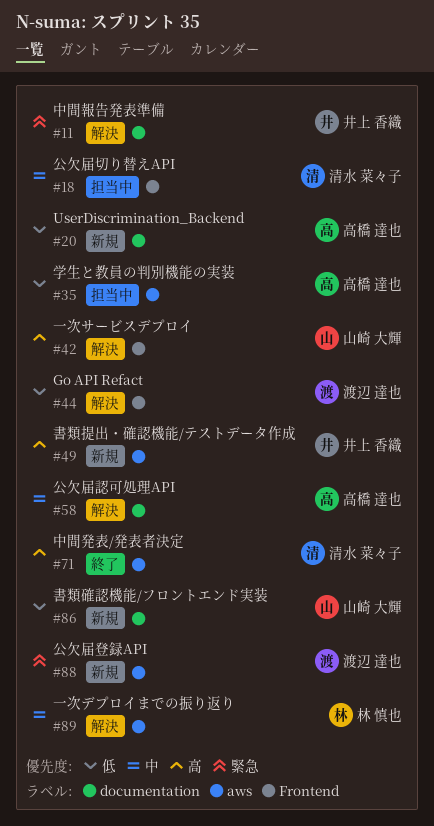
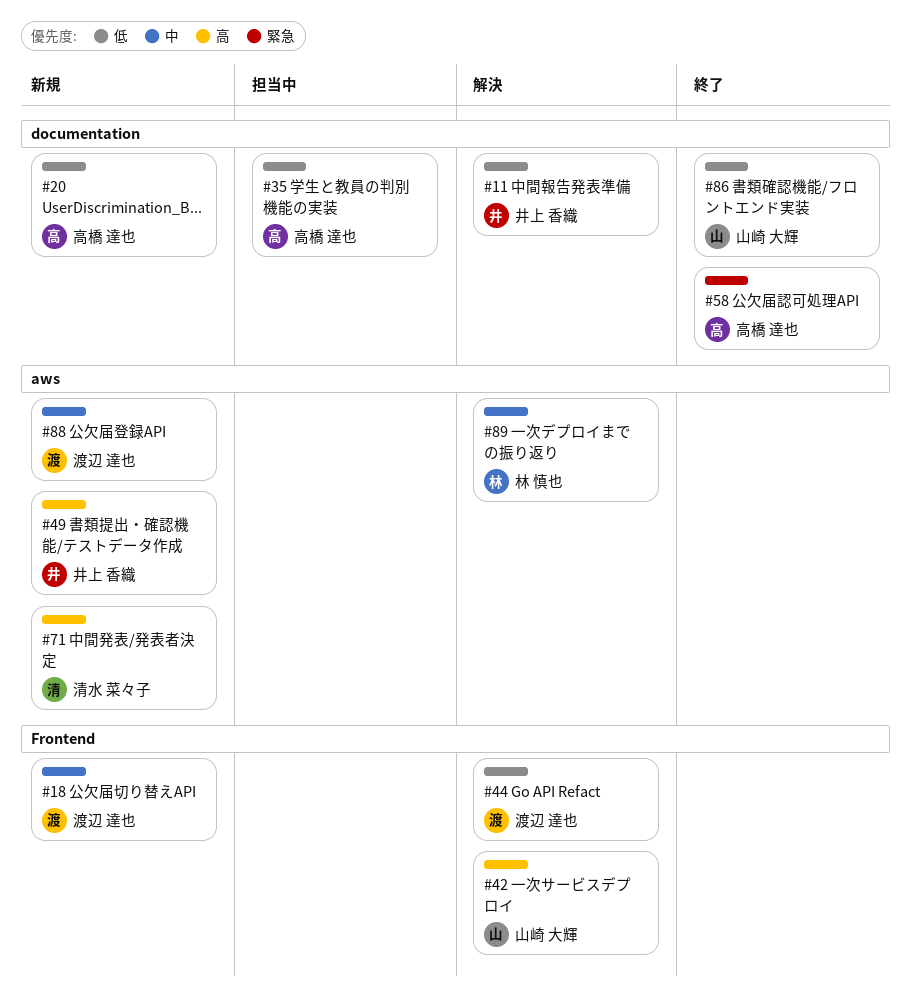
#11, priority: 緊急 -> 低
#18, status: 担当中 -> 新規
#18, owner: 清水 菜々子 -> 渡辺 達也
#35, label: aws -> documentation
#58, status: 解決 -> 終了
#58, priority: 中 -> 緊急
#71, status: 終了 -> 新規
#86, status: 新規 -> 終了
#88, priority: 緊急 -> 中

